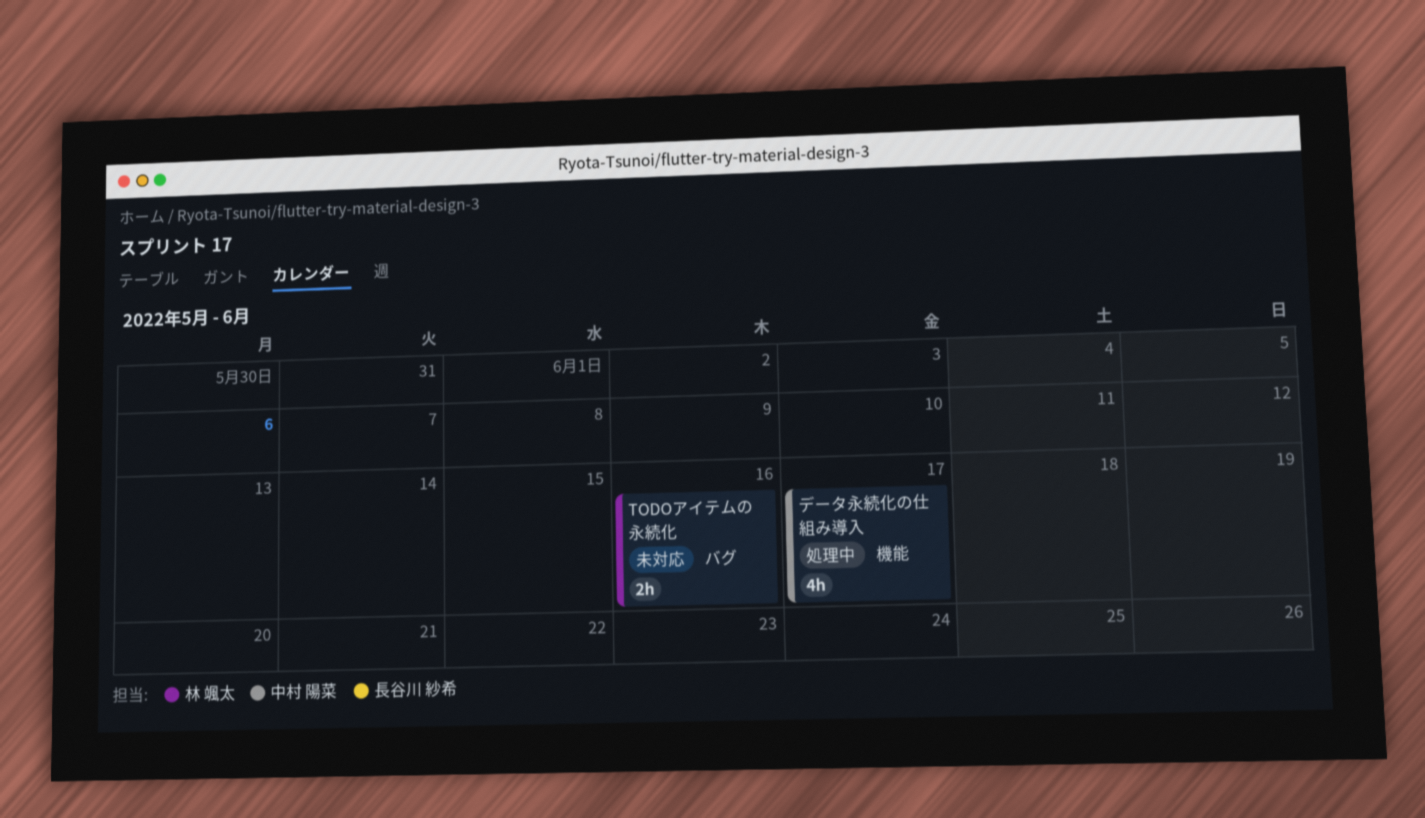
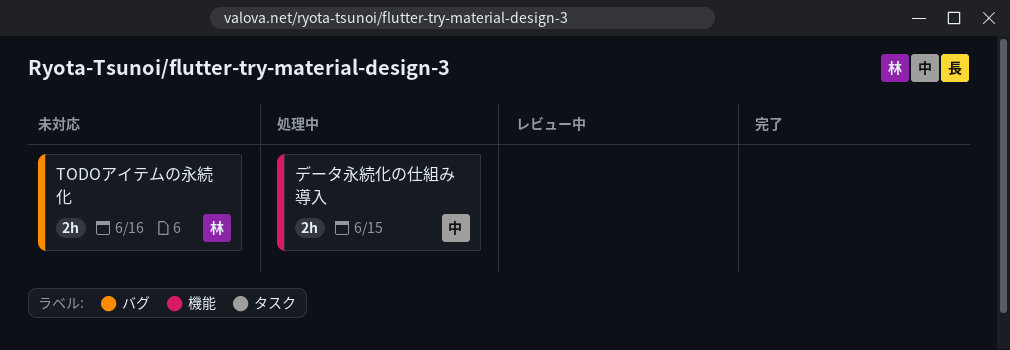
データ永続化の仕組み導入, estimate: 4h -> 2h
データ永続化の仕組み導入, due: Jun 17 -> Jun 15

